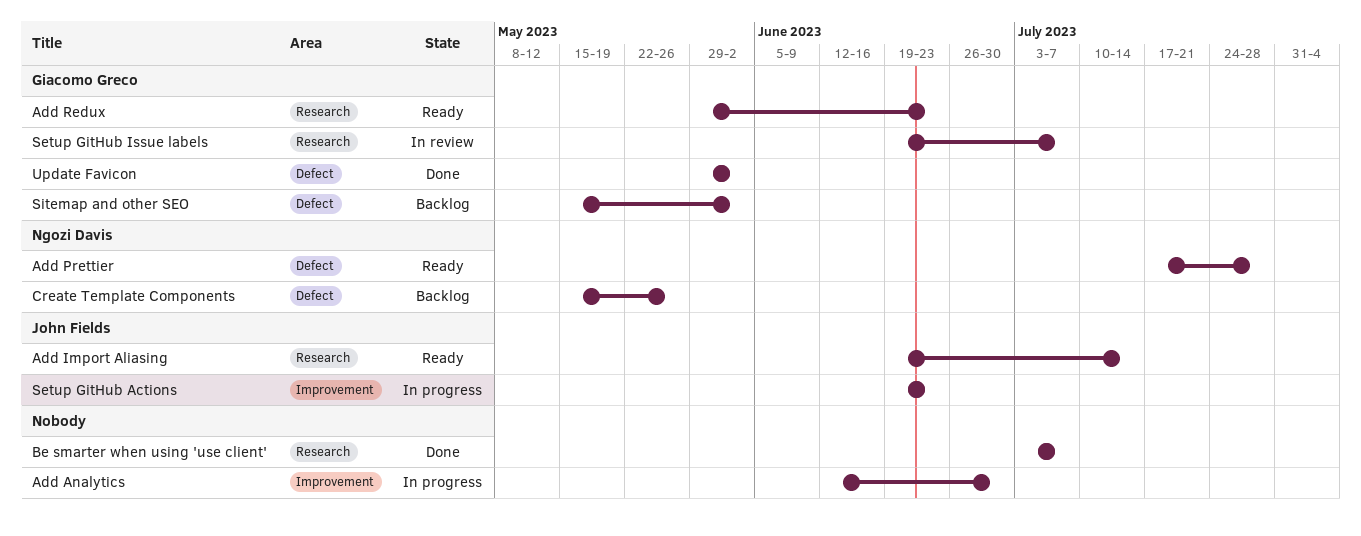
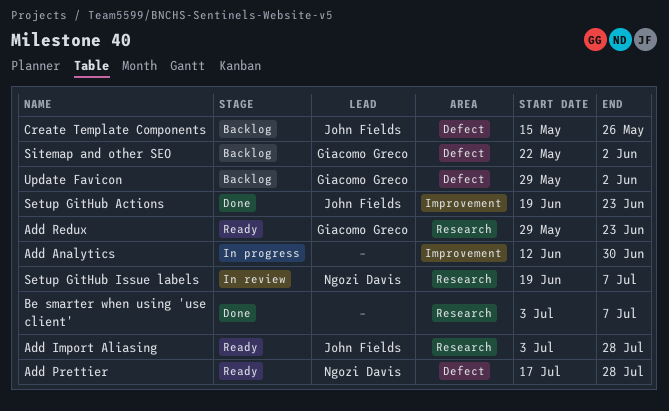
Add Import Aliasing, start: Jun 19 -> Jul 3
Add Import Aliasing, due: Jul 14 -> Jul 28
Create Template Components, owner: Ngozi Davis -> John Fields
Setup GitHub Actions, status: In progress -> Done
Setup GitHub Issue labels, owner: Giacomo Greco -> Ngozi Davis
Sitemap and other SEO, start: May 15 -> May 22
Update Favicon, status: Done -> Backlog

